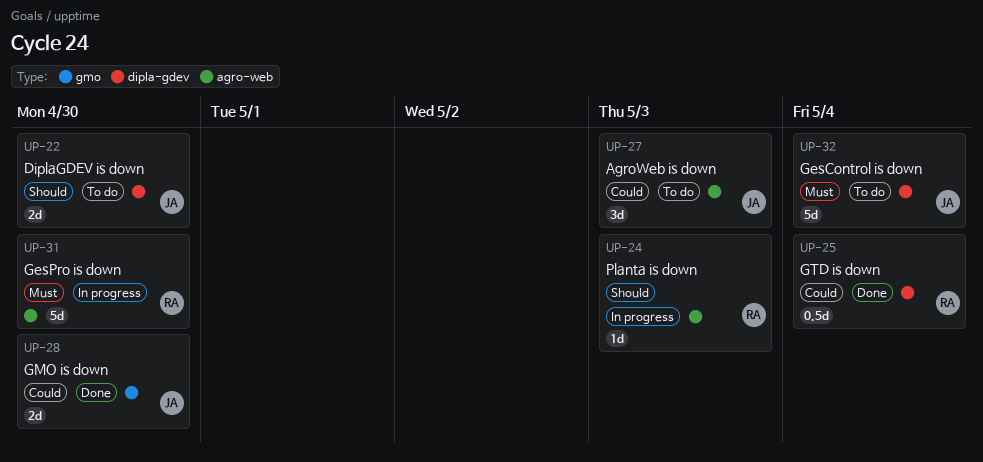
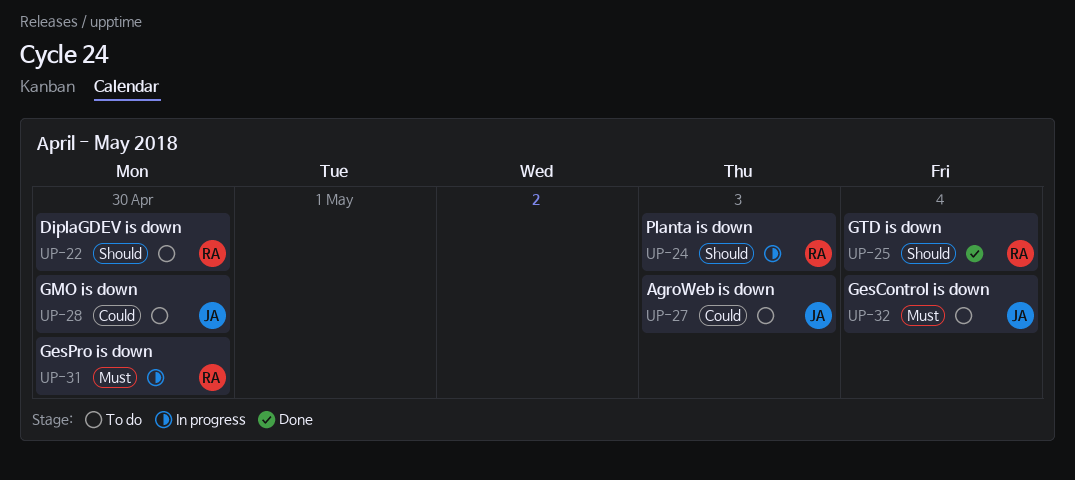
UP-22, owner: JA -> RA
UP-25, priority: Could -> Should
UP-28, status: Done -> To do

